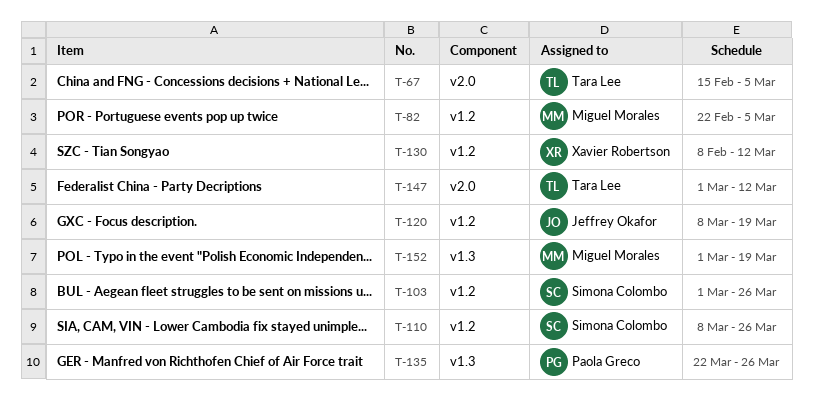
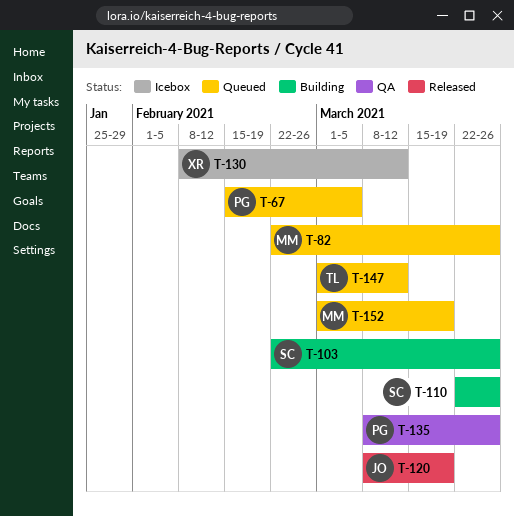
T-67, owner: Tara Lee -> Paola Greco
T-82, due: Mar 5 -> Mar 26
T-103, start: Mar 1 -> Feb 22
T-110, start: Mar 8 -> Mar 22
T-135, start: Mar 22 -> Mar 8

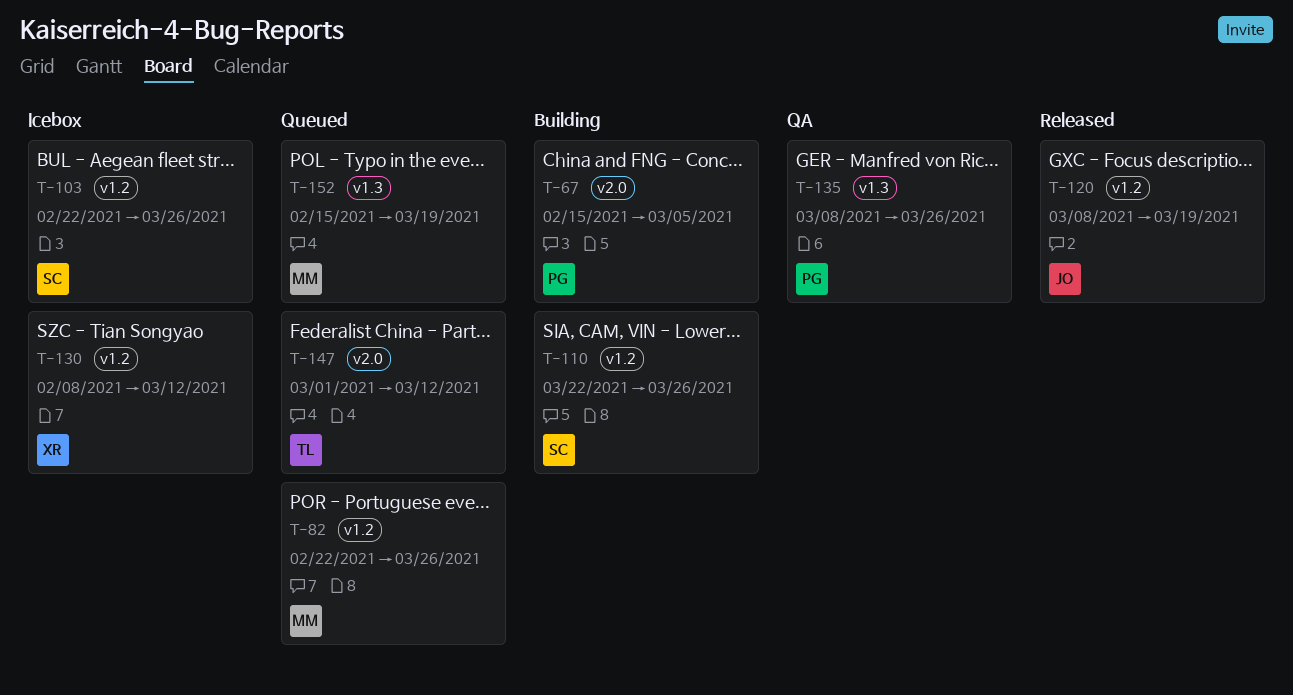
T-67, status: Queued -> Building
T-103, status: Building -> Icebox
T-152, start: Mar 1 -> Feb 15

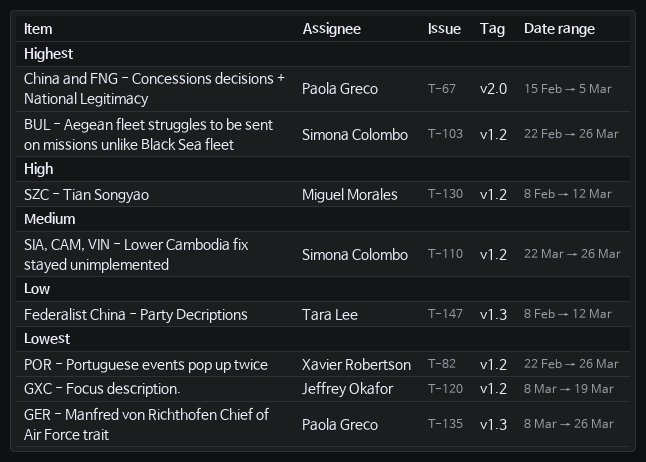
T-82, owner: Miguel Morales -> Xavier Robertson
T-130, owner: Xavier Robertson -> Miguel Morales
T-147, label: v2.0 -> v1.3
T-147, start: Mar 1 -> Feb 8
T-152: present -> none

